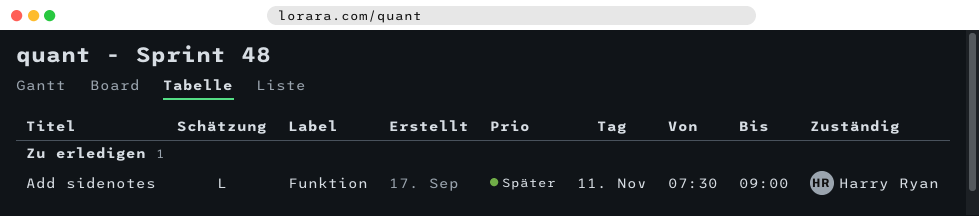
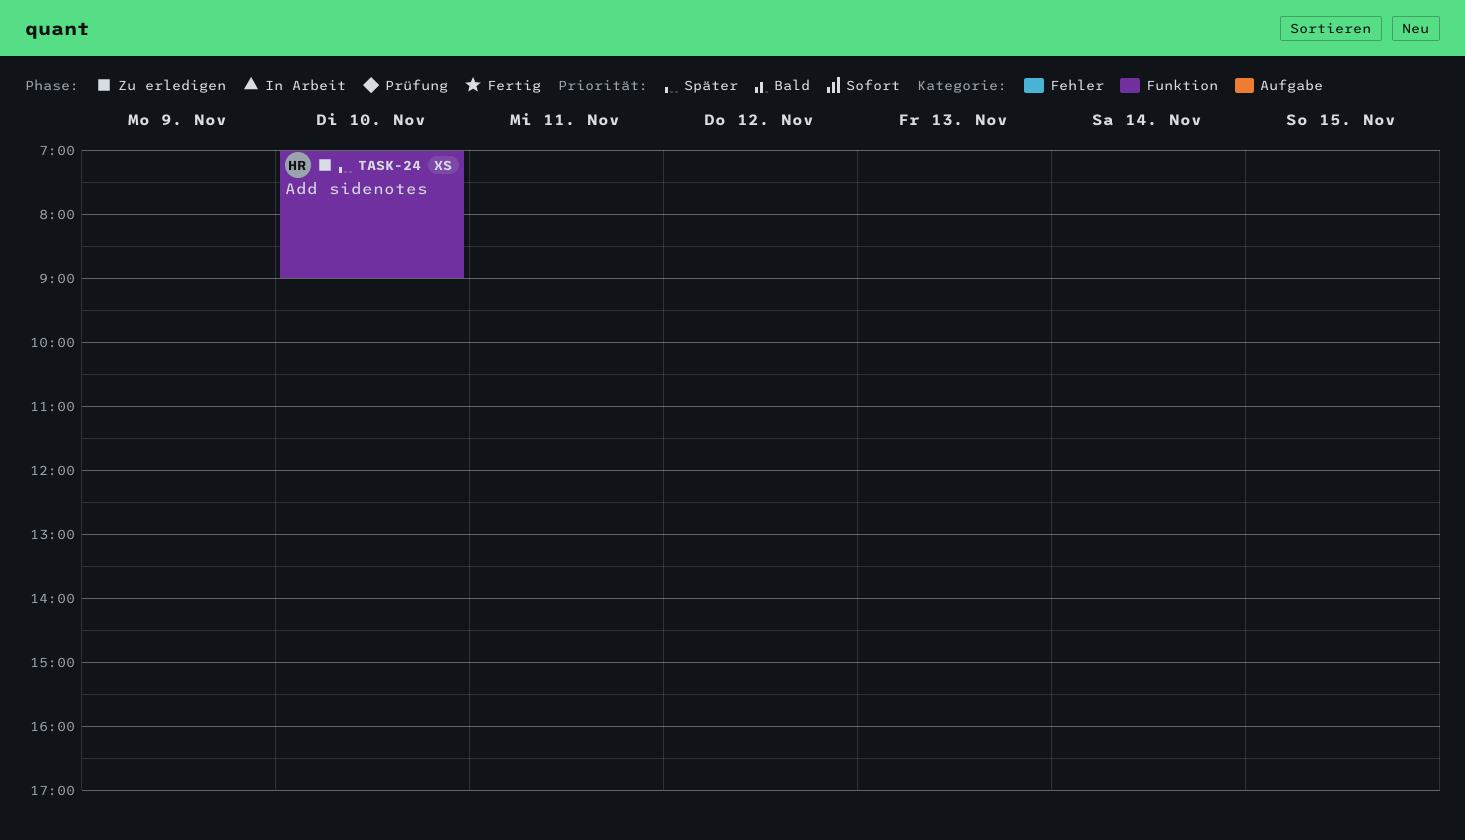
Add sidenotes, estimate: L -> XS
Add sidenotes, day: Nov 11 -> Nov 10
Add sidenotes, begins: 07:30 -> 07:00

